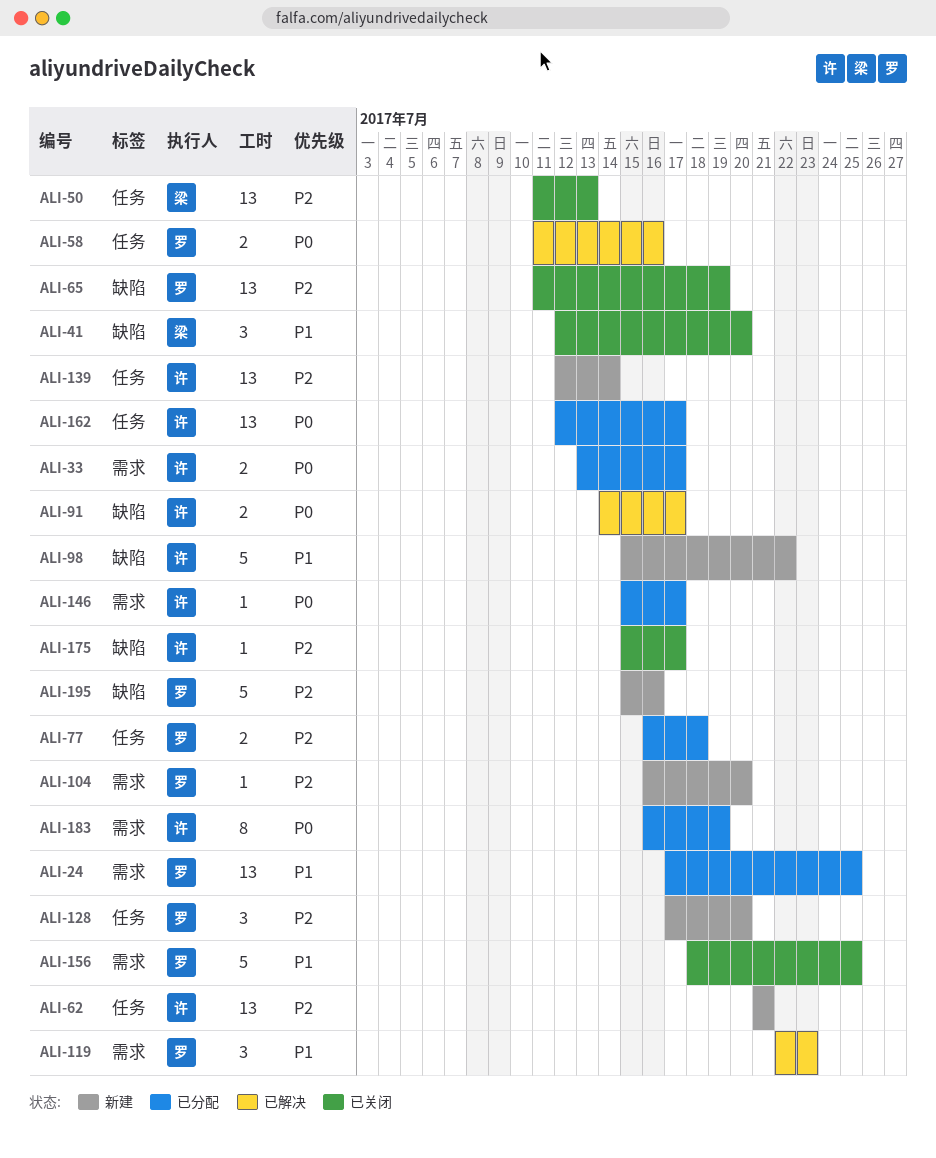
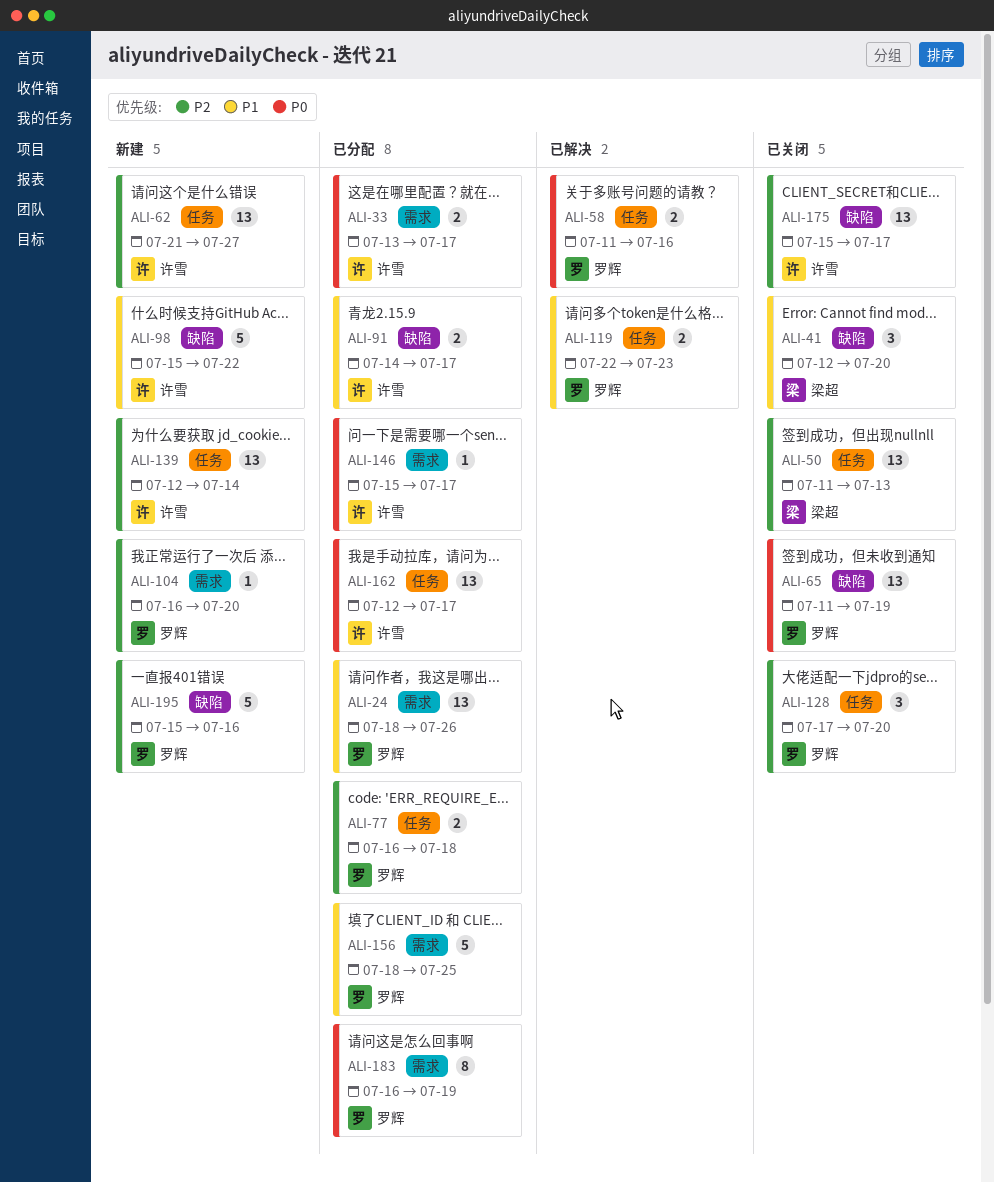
ALI-24, start: Jul 17 -> Jul 18
ALI-24, due: Jul 25 -> Jul 26
ALI-62, due: Jul 21 -> Jul 27
ALI-65, priority: P2 -> P0
ALI-91, status: 已解决 -> 已分配
ALI-91, priority: P0 -> P1
ALI-119, label: 需求 -> 任务
ALI-119, estimate: 3 -> 2
ALI-128, status: 新建 -> 已关闭
ALI-156, status: 已关闭 -> 已分配
ALI-175, estimate: 1 -> 13
ALI-183, owner: 许雪 -> 罗辉

